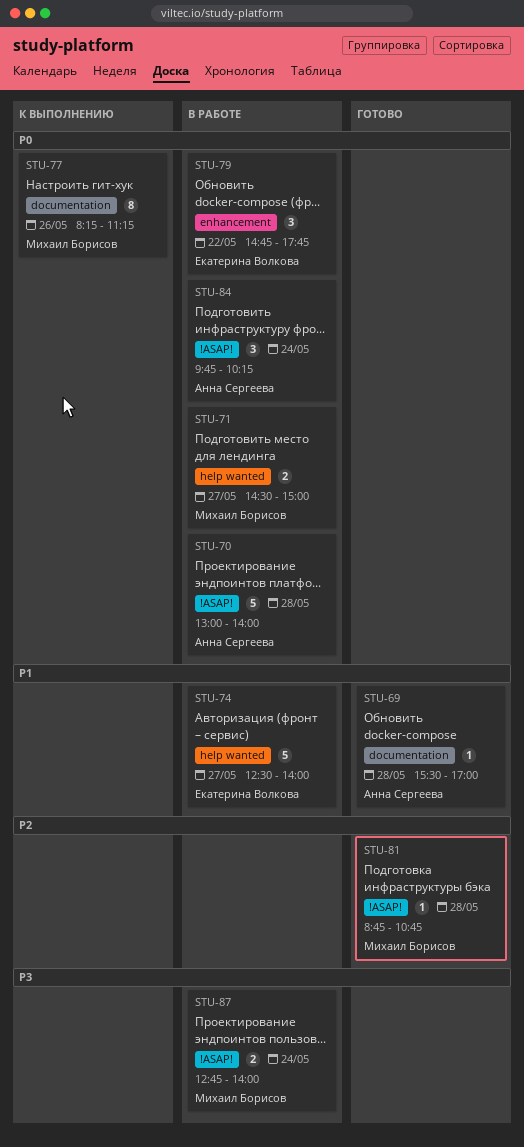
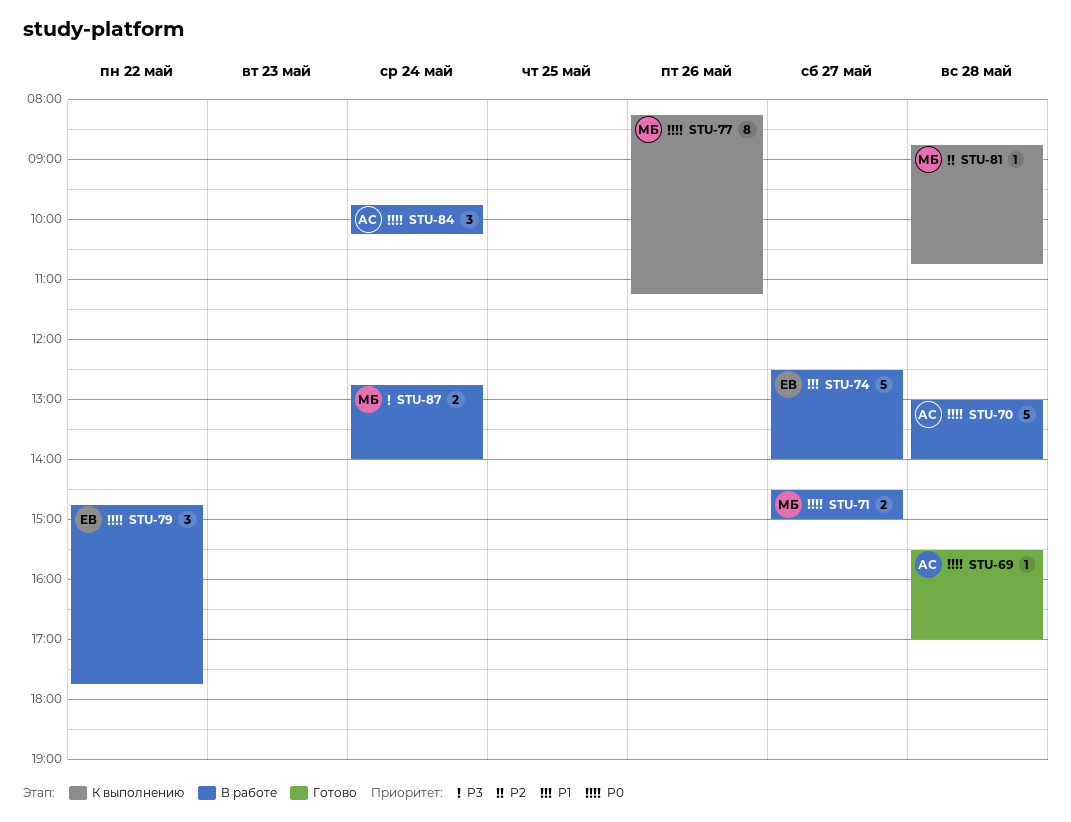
STU-69, priority: P1 -> P0
STU-81, status: Готово -> К выполнению

